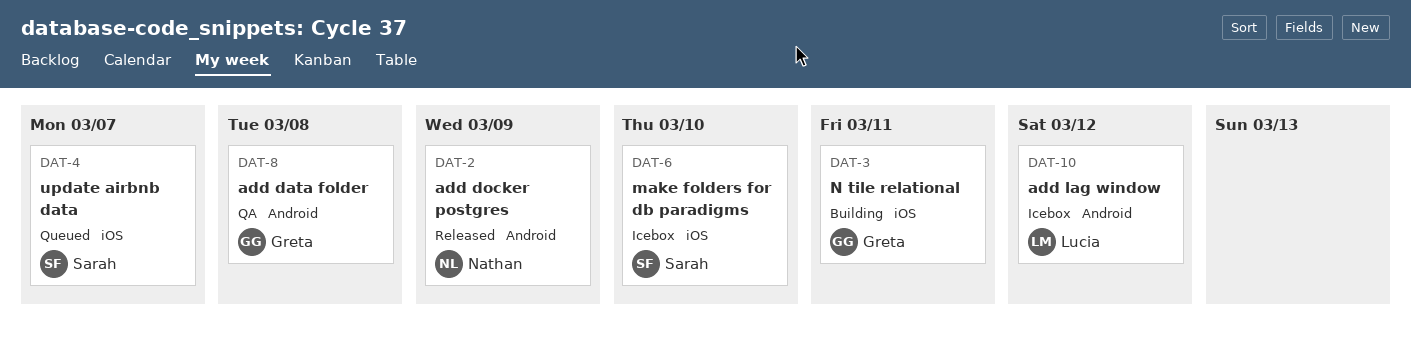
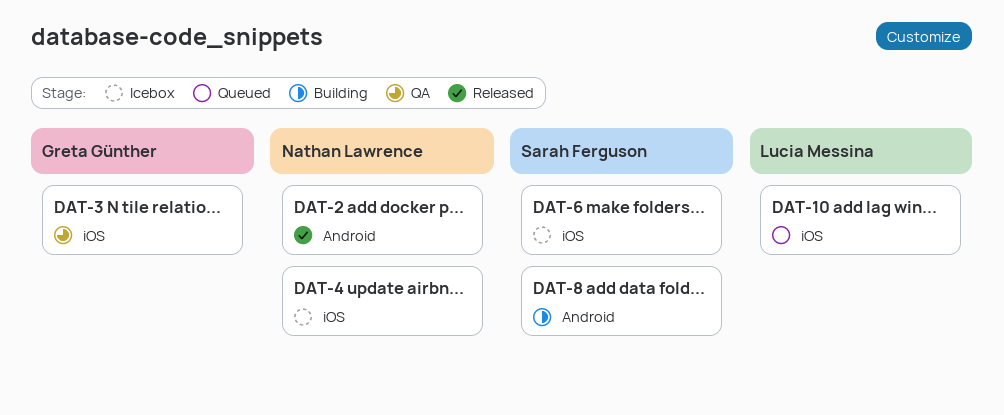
DAT-3, status: Building -> QA
DAT-4, status: Queued -> Icebox
DAT-4, owner: Sarah Ferguson -> Nathan Lawrence
DAT-8, status: QA -> Building
DAT-8, owner: Greta Günther -> Sarah Ferguson
DAT-10, status: Icebox -> Queued
DAT-10, label: Android -> iOS

